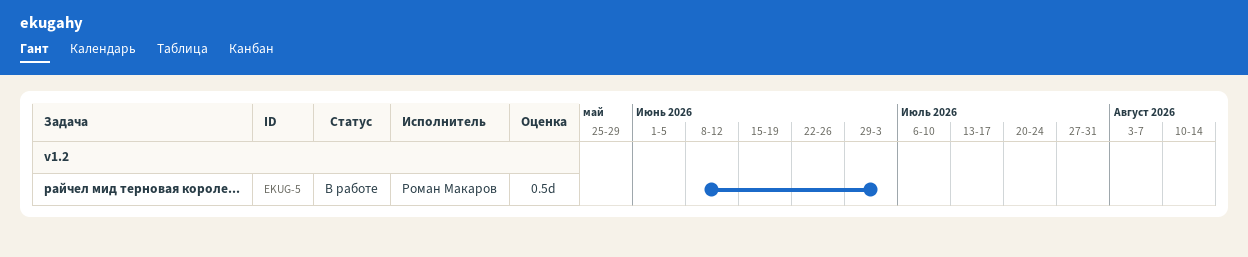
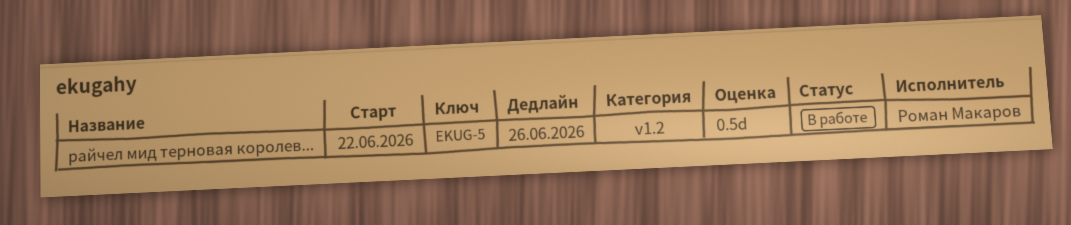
EKUG-5, start: Jun 8 -> Jun 22
EKUG-5, due: Jul 3 -> Jun 26

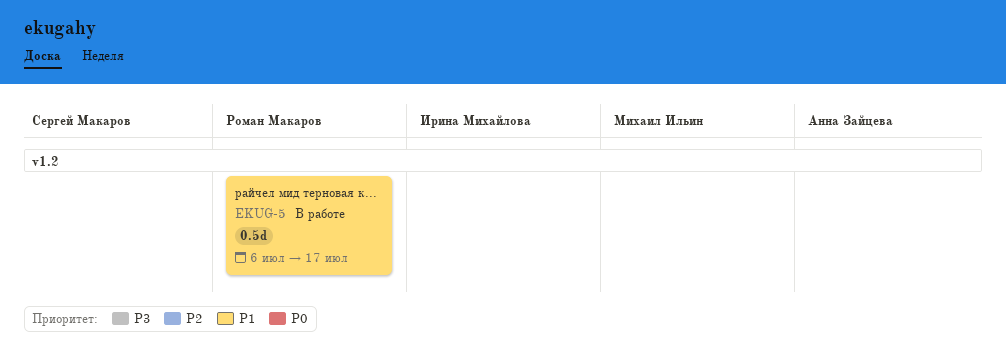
EKUG-5, start: Jun 22 -> Jul 6
EKUG-5, due: Jun 26 -> Jul 17

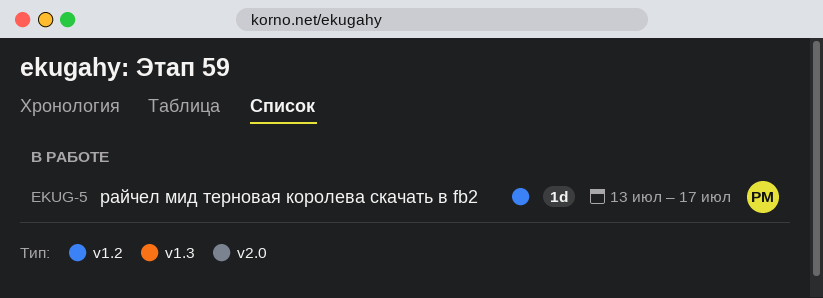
EKUG-5, estimate: 0.5d -> 1d
EKUG-5, start: Jul 6 -> Jul 13

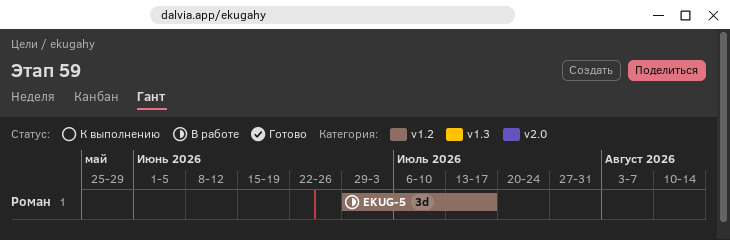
EKUG-5, estimate: 1d -> 3d
EKUG-5, start: Jul 13 -> Jun 29

